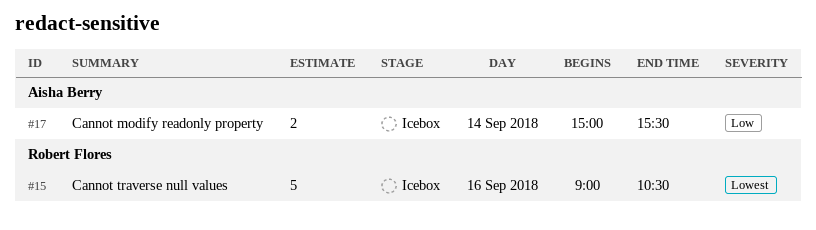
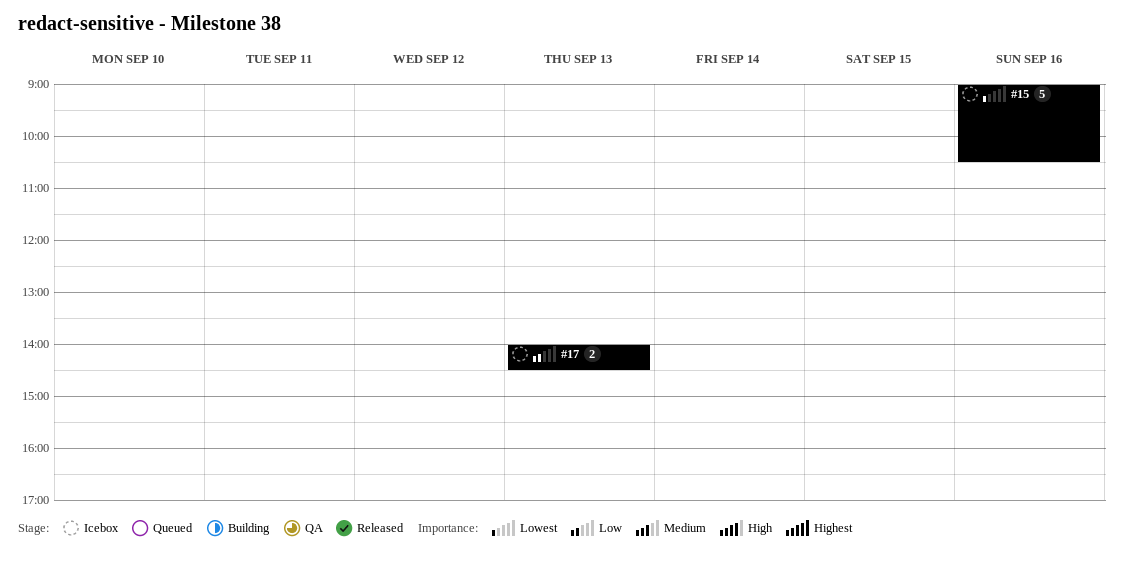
#17, day: Sep 14 -> Sep 13
#17, begins: 15:00 -> 14:00
#17, ends: 15:30 -> 14:30

